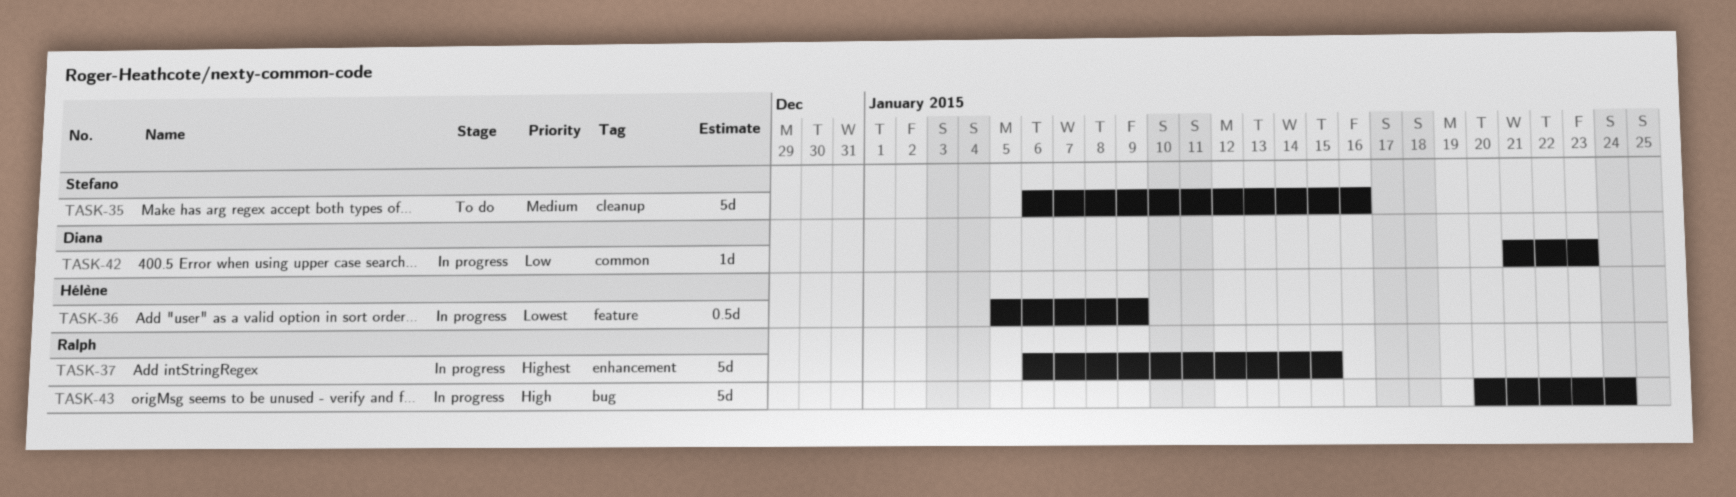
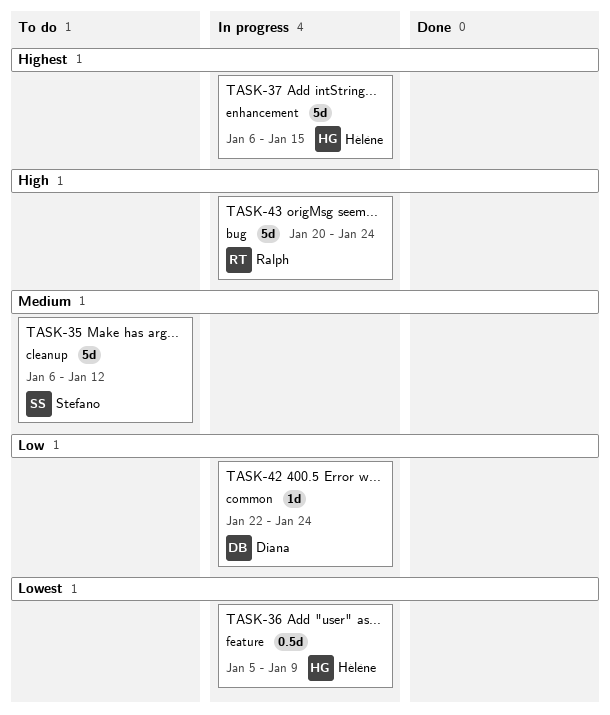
TASK-35, due: Jan 16 -> Jan 12
TASK-37, owner: Ralph -> Hélène
TASK-42, start: Jan 21 -> Jan 22
TASK-42, due: Jan 23 -> Jan 24

